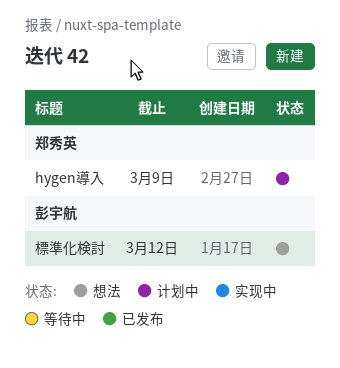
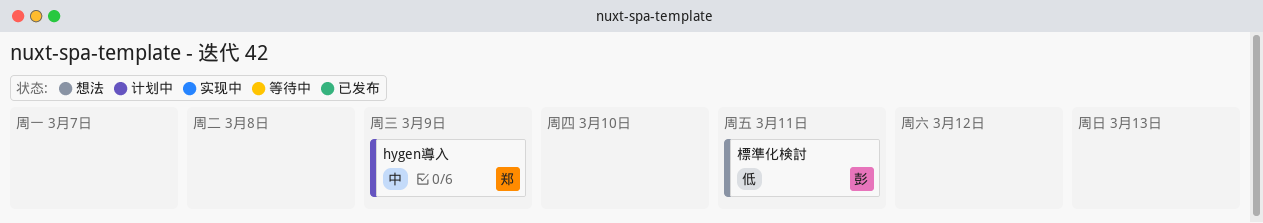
標準化検討, due: Mar 12 -> Mar 11

